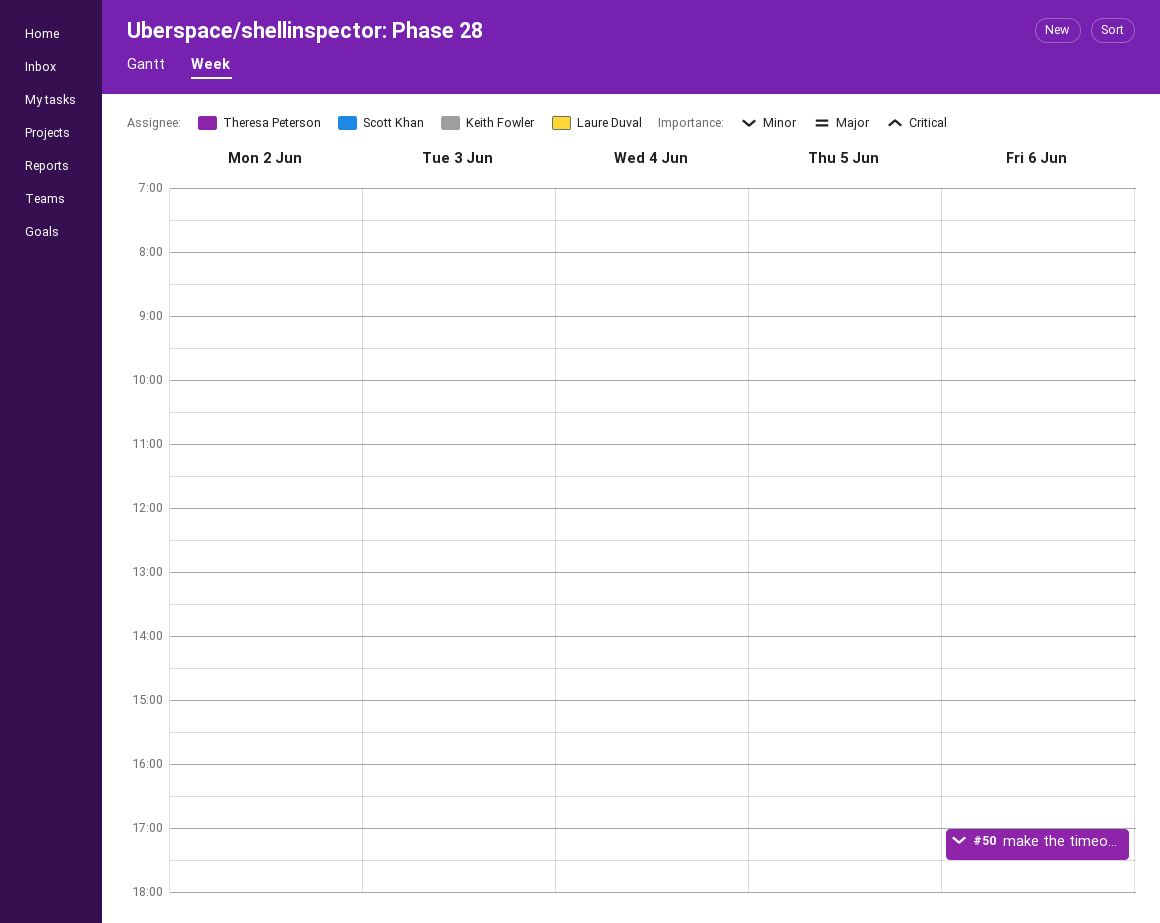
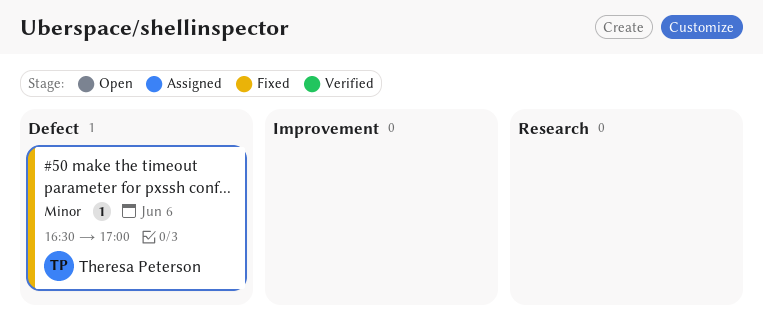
#50, begins: 17:00 -> 16:30
#50, ends: 17:30 -> 17:00

